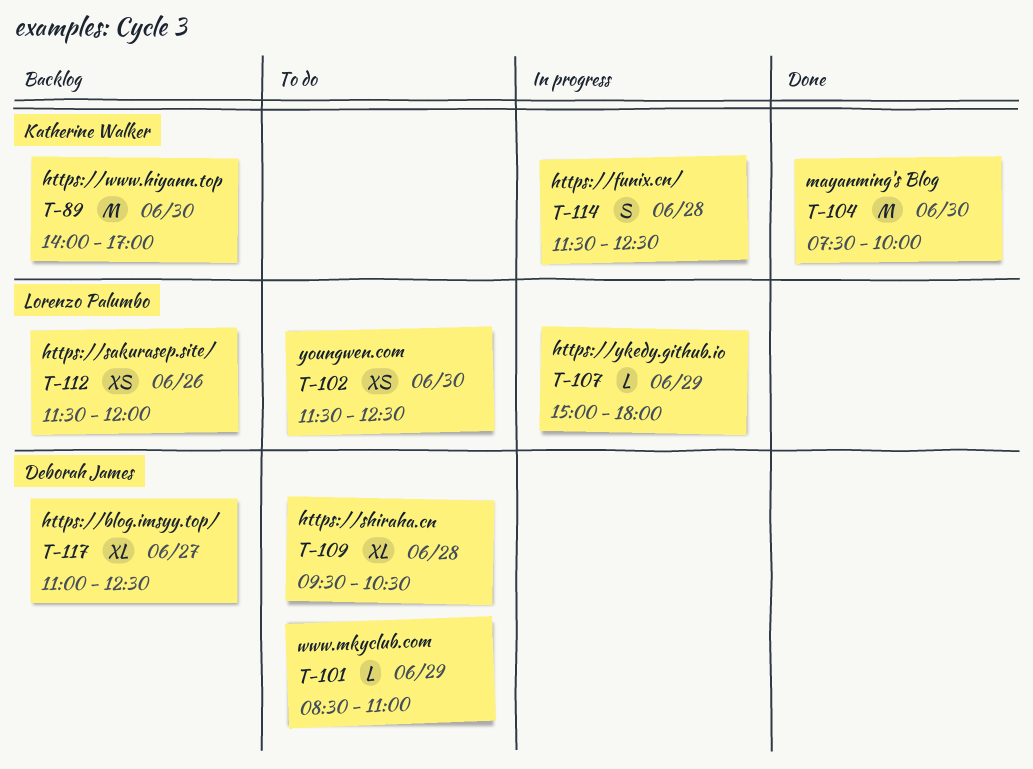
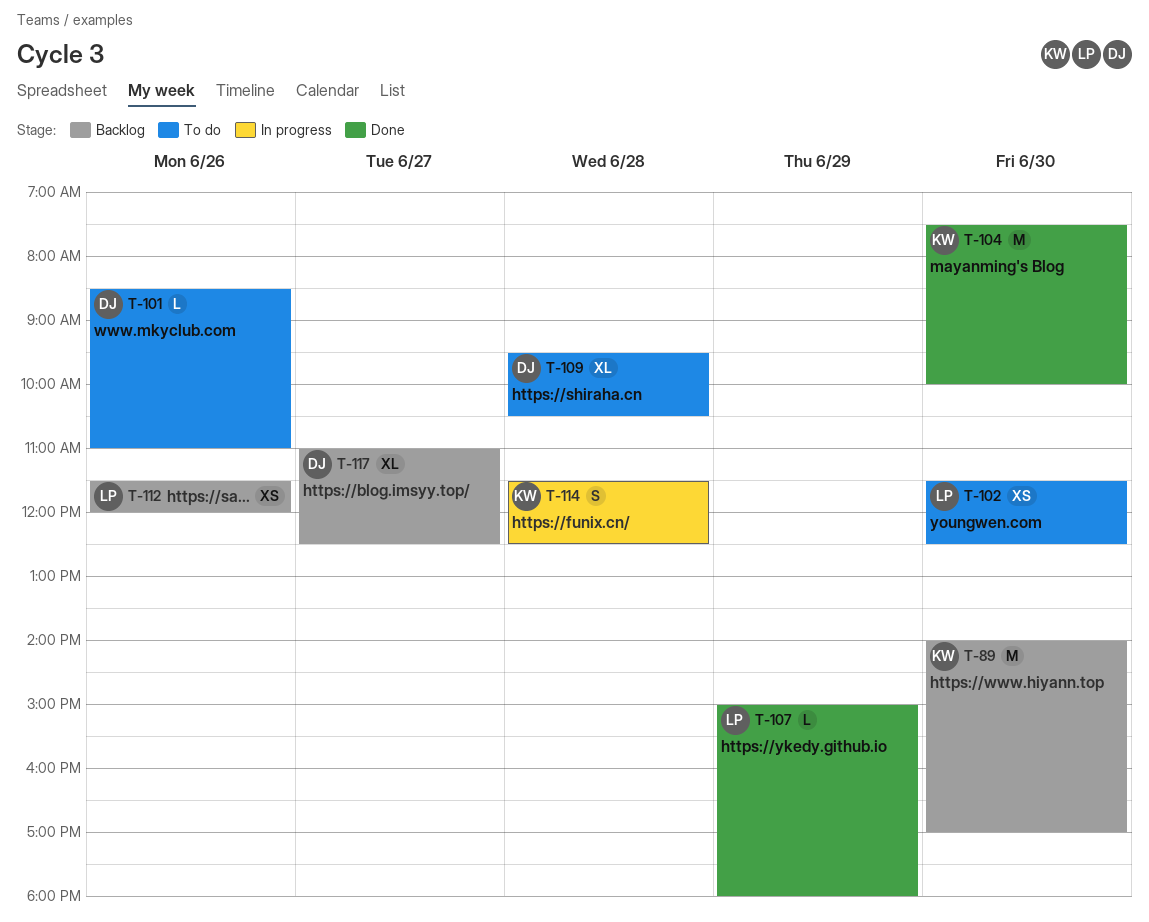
T-101, day: Jun 29 -> Jun 26
T-107, status: In progress -> Done

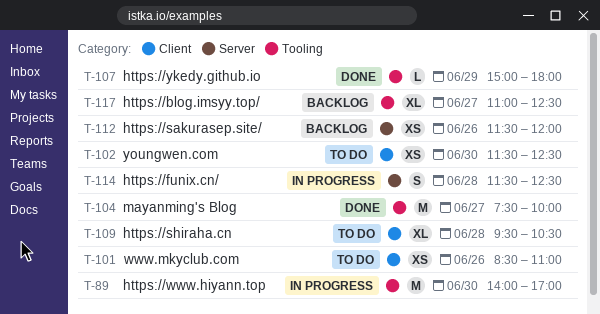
T-89, status: Backlog -> In progress
T-101, estimate: L -> XS
T-104, day: Jun 30 -> Jun 27

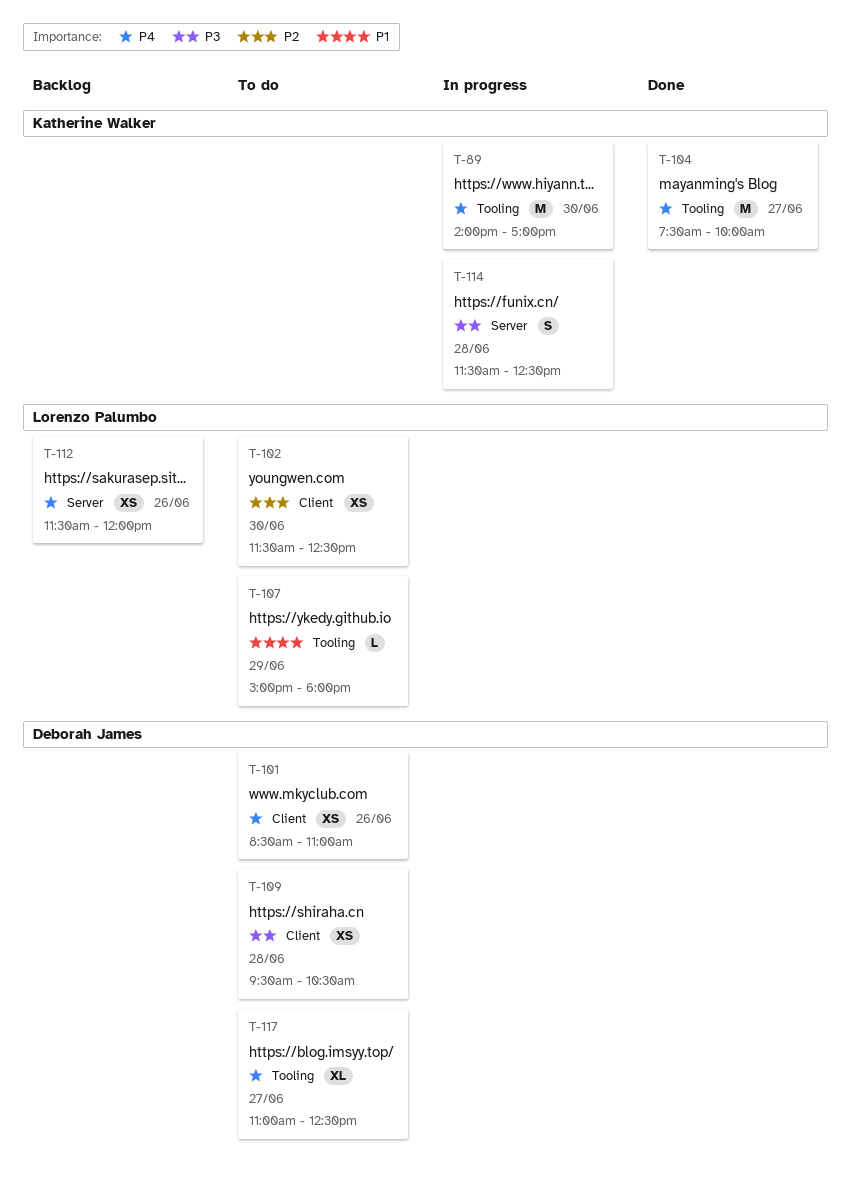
T-107, status: Done -> To do
T-109, estimate: XL -> XS
T-117, status: Backlog -> To do

